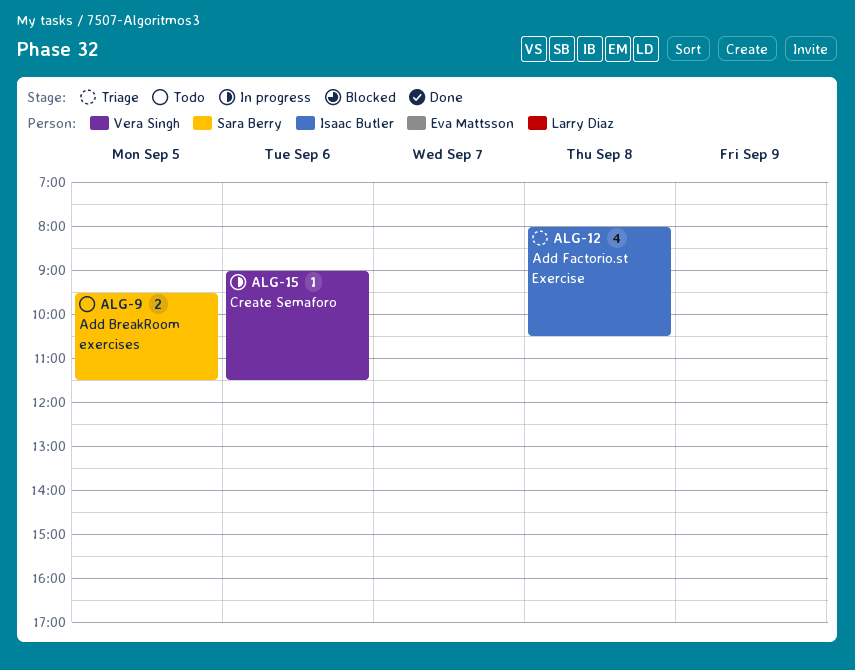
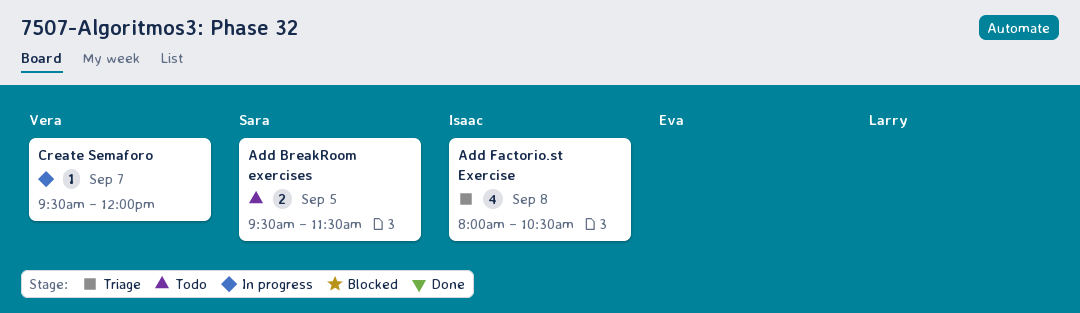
Create Semaforo, day: Sep 6 -> Sep 7
Create Semaforo, begins: 09:00 -> 09:30
Create Semaforo, ends: 11:30 -> 12:00

